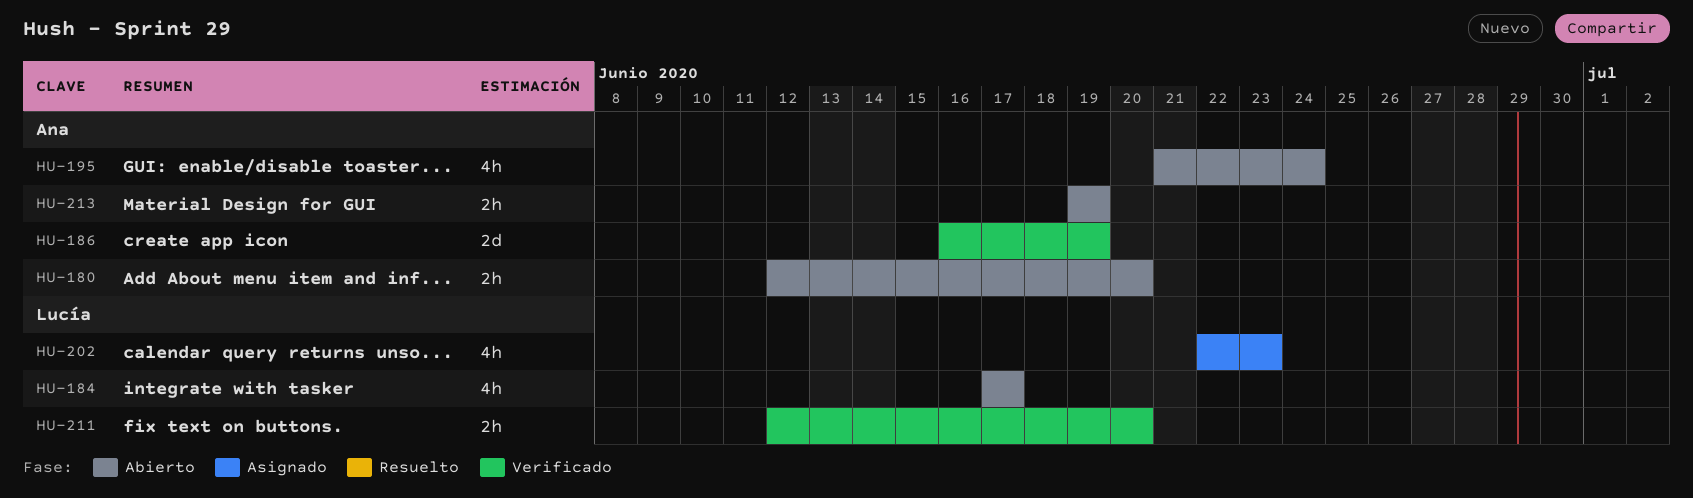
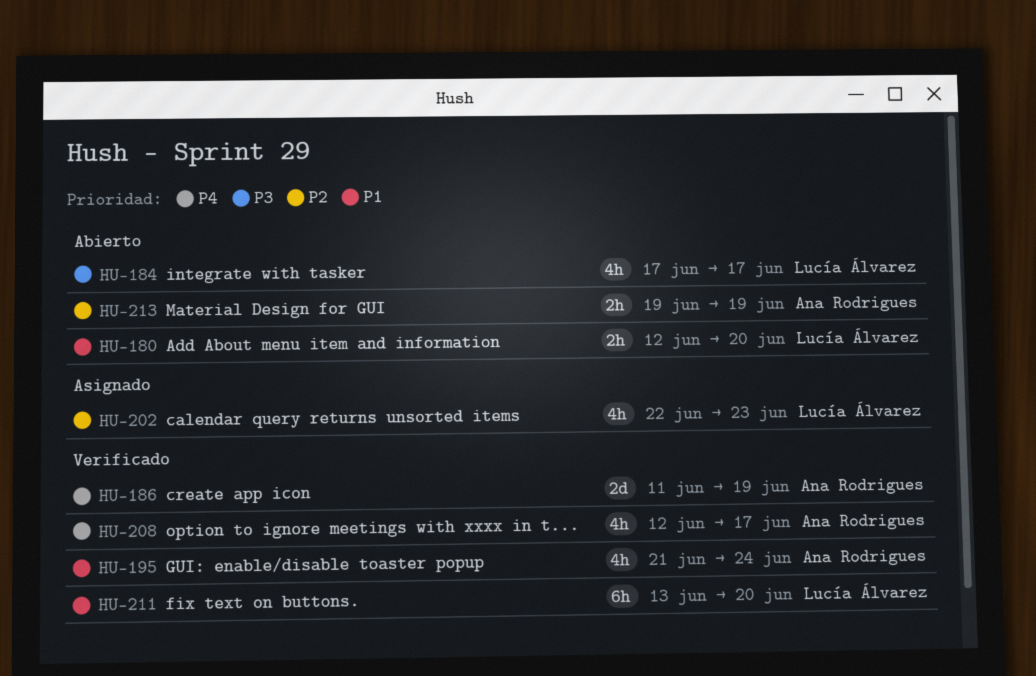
HU-180, owner: Ana Rodrigues -> Lucía Álvarez
HU-186, start: Jun 16 -> Jun 11
HU-195, status: Abierto -> Verificado
HU-208: none -> present
HU-211, estimate: 2h -> 6h
HU-211, start: Jun 12 -> Jun 13

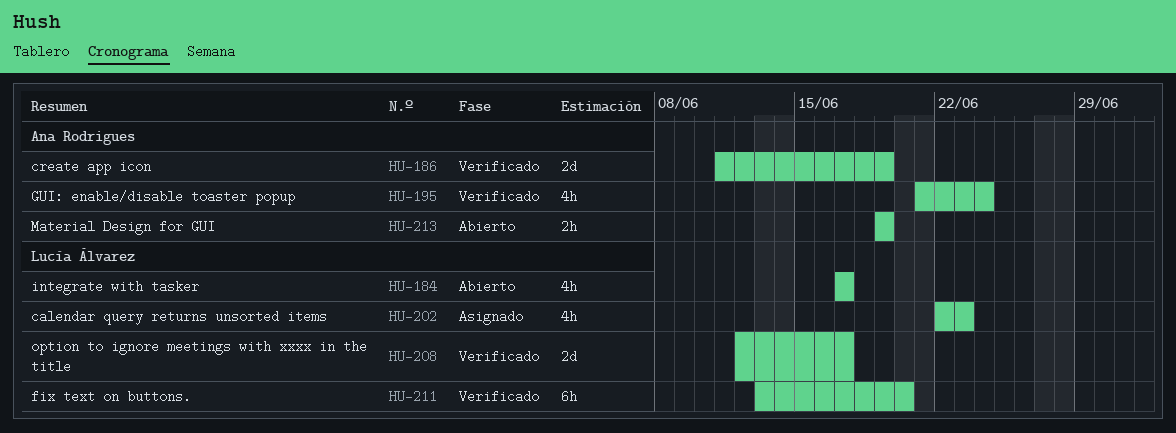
HU-180: present -> none
HU-208, owner: Ana Rodrigues -> Lucía Álvarez
HU-208, estimate: 4h -> 2d

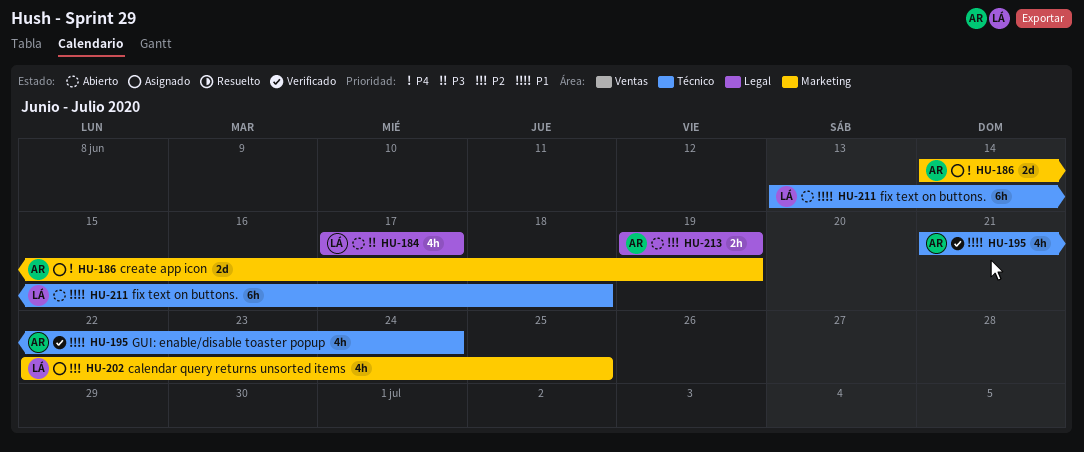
HU-186, status: Verificado -> Asignado
HU-186, start: Jun 11 -> Jun 14
HU-202, due: Jun 23 -> Jun 25
HU-208: present -> none
HU-211, status: Verificado -> Abierto
HU-211, due: Jun 20 -> Jun 18

